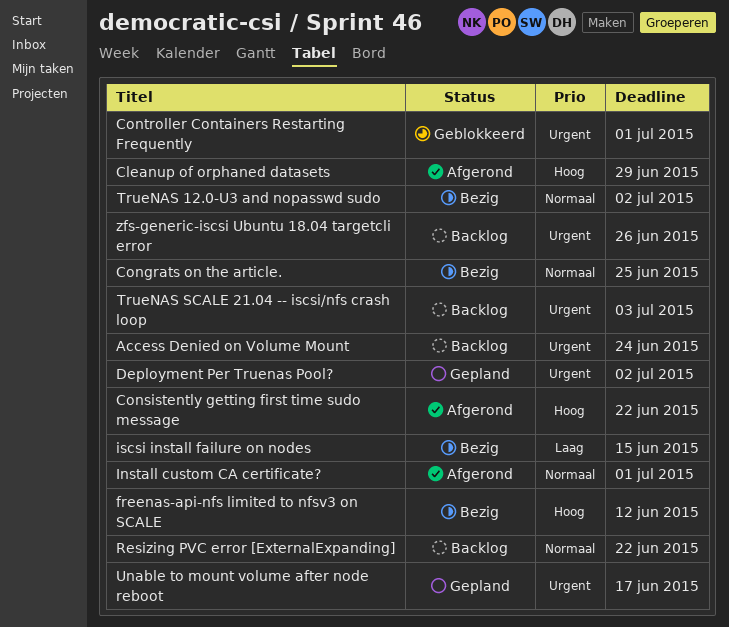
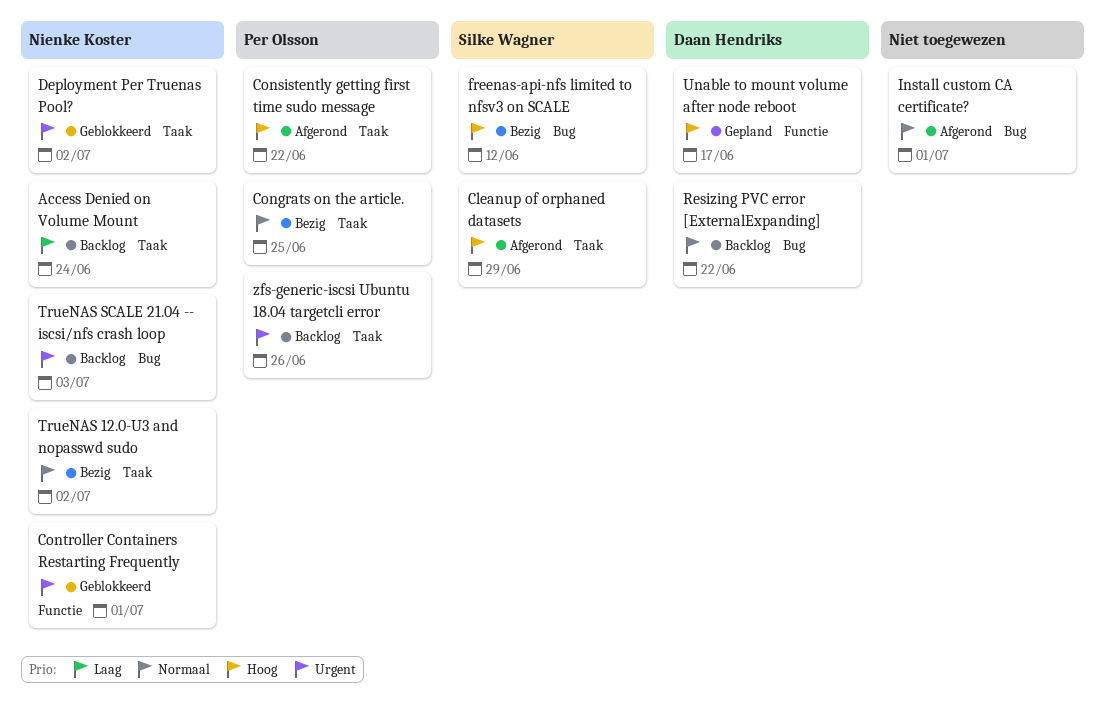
Access Denied on Volume Mount, priority: Urgent -> Laag
Deployment Per Truenas Pool?, status: Gepland -> Geblokkeerd
iscsi install failure on nodes: present -> none
Unable to mount volume after node reboot, priority: Urgent -> Hoog

